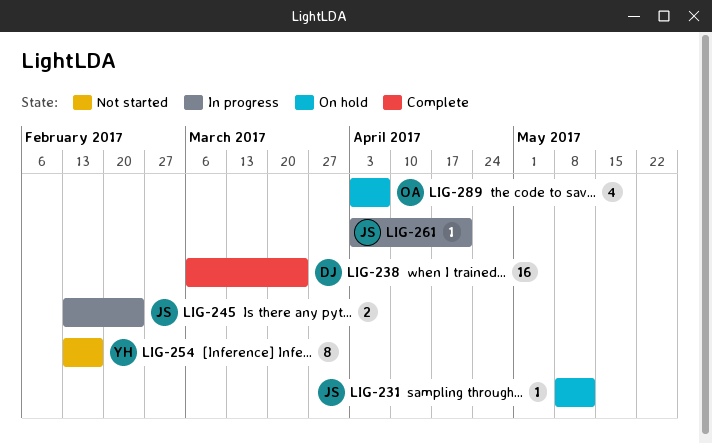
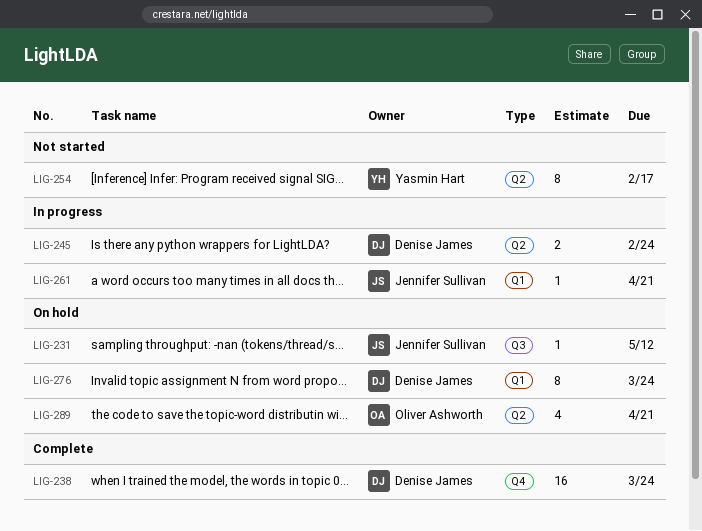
LIG-245, owner: Jennifer Sullivan -> Denise James
LIG-276: none -> present
LIG-289, due: Apr 7 -> Apr 21

